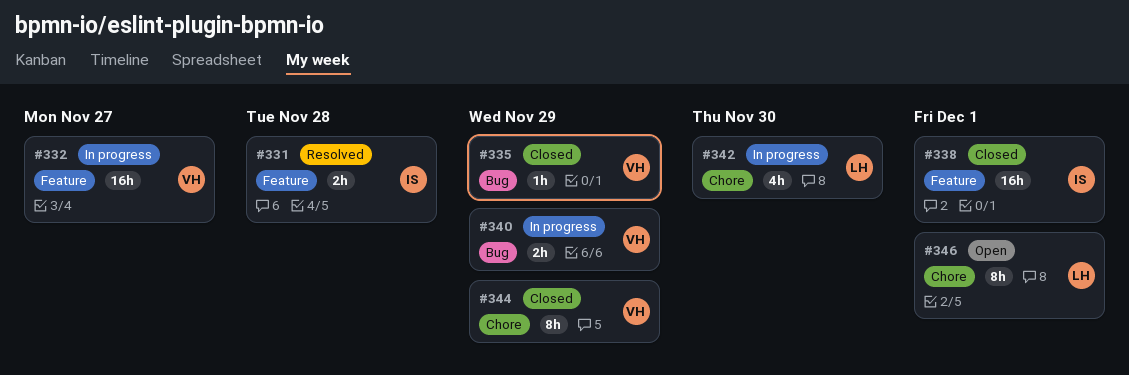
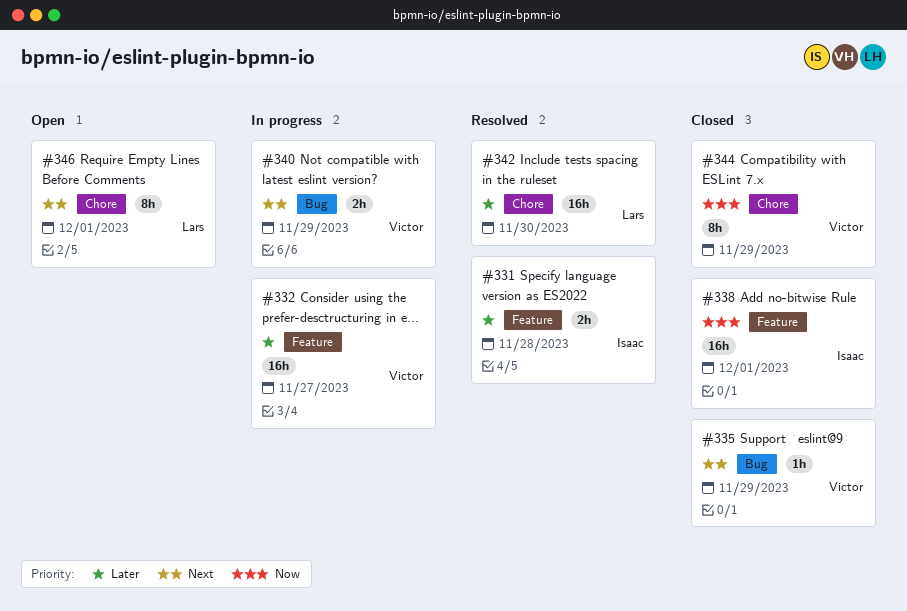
#342, status: In progress -> Resolved
#342, estimate: 4h -> 16h

